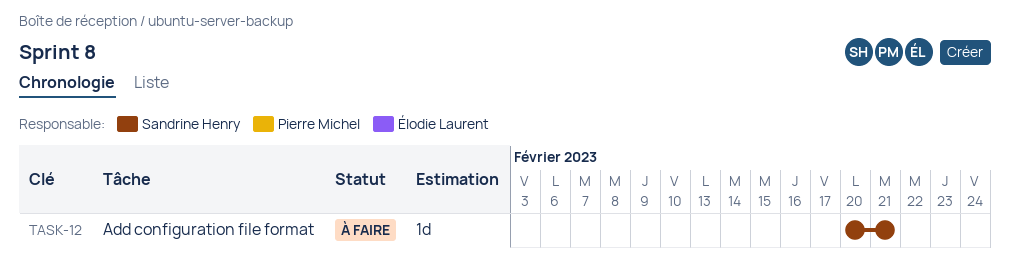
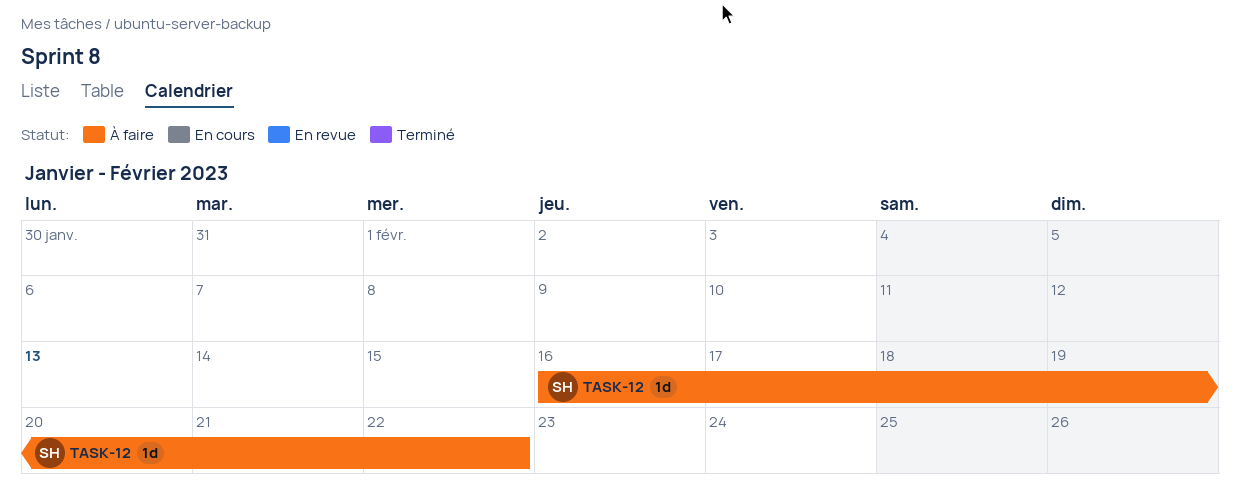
TASK-12, start: Feb 20 -> Feb 16
TASK-12, due: Feb 21 -> Feb 22

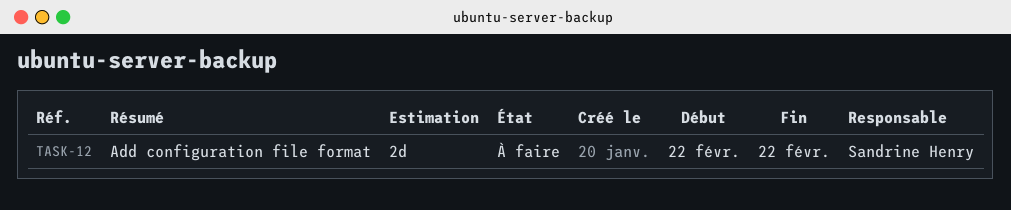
TASK-12, estimate: 1d -> 2d
TASK-12, start: Feb 16 -> Feb 22

